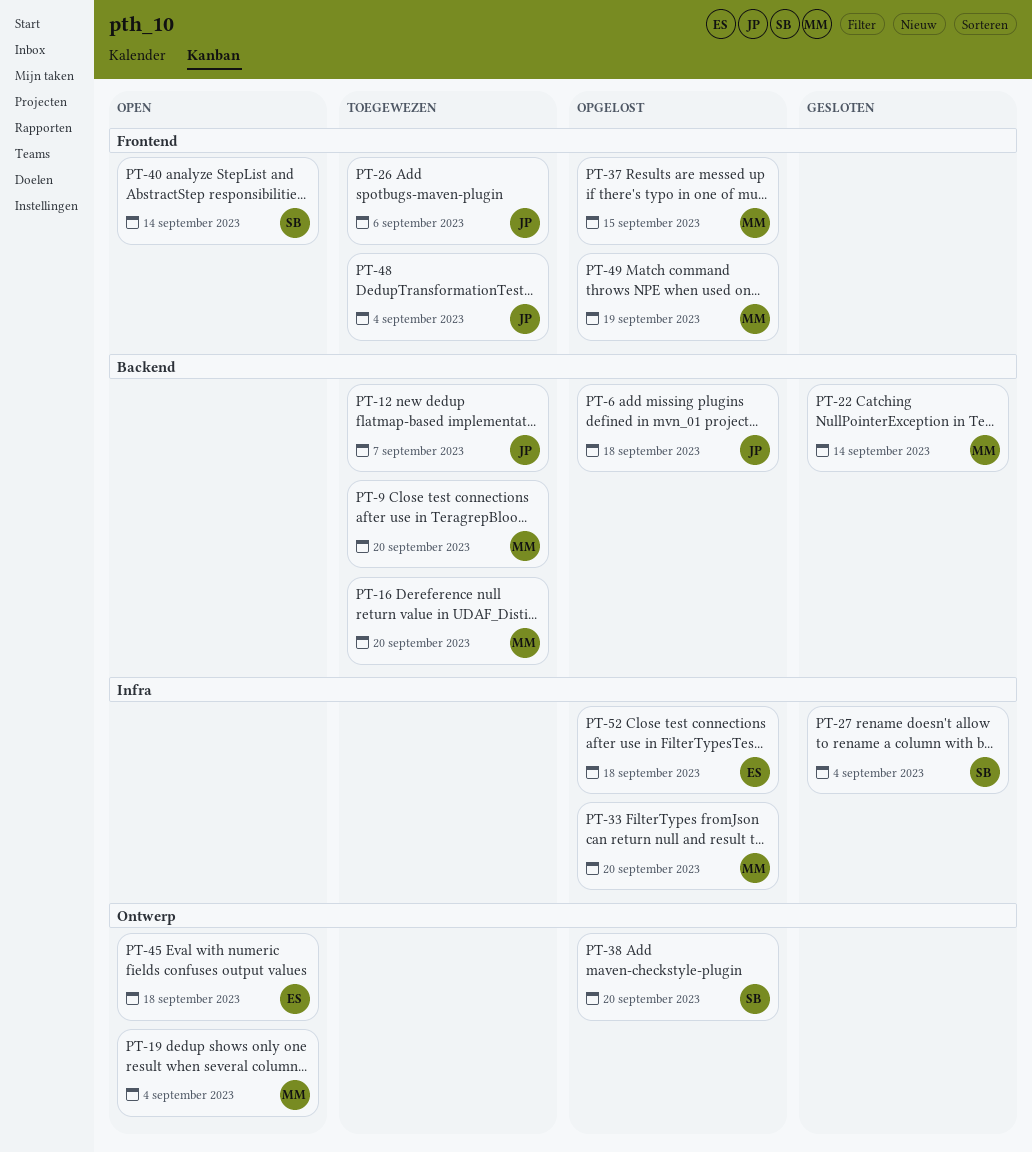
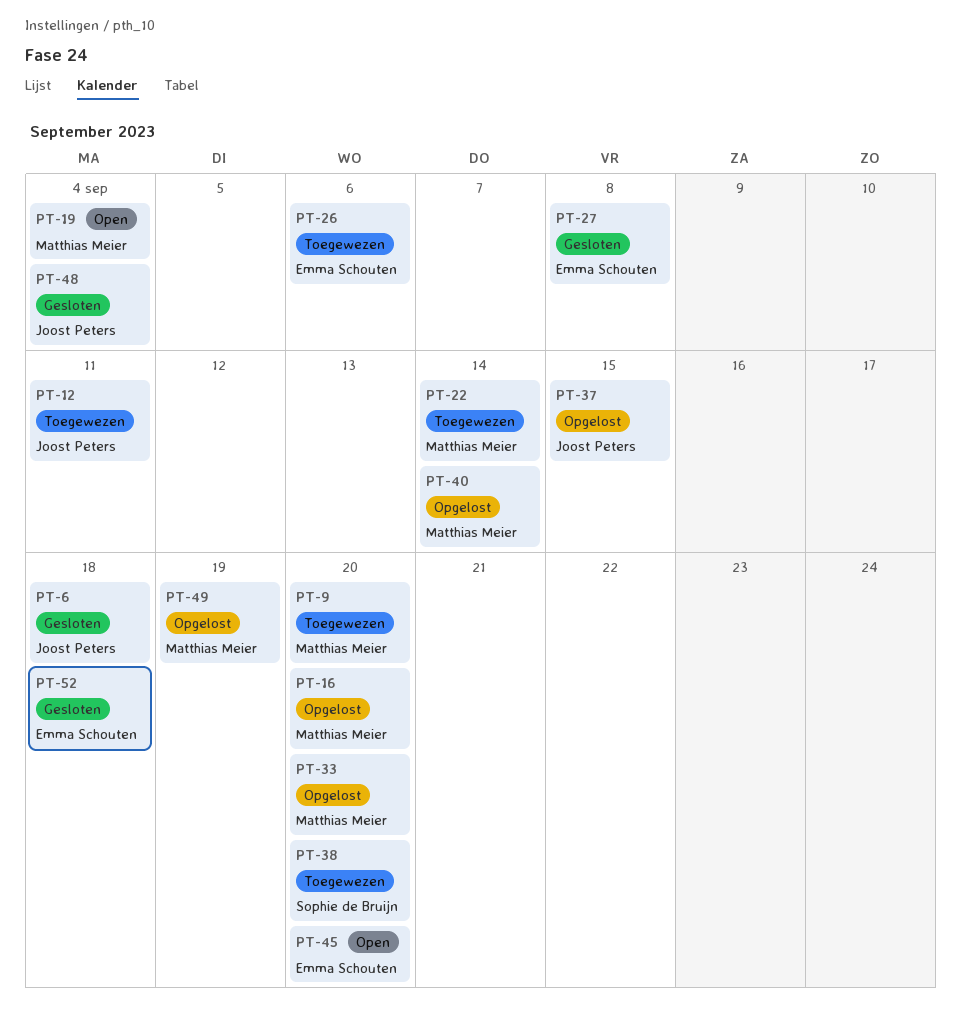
PT-6, status: Opgelost -> Gesloten
PT-12, due: Sep 7 -> Sep 11
PT-16, status: Toegewezen -> Opgelost
PT-22, status: Gesloten -> Toegewezen
PT-26, owner: Joost Peters -> Emma Schouten
PT-27, owner: Sophie de Bruijn -> Emma Schouten
PT-27, due: Sep 4 -> Sep 8
PT-37, owner: Matthias Meier -> Joost Peters
PT-38, status: Opgelost -> Toegewezen
PT-40, status: Open -> Opgelost
PT-40, owner: Sophie de Bruijn -> Matthias Meier
PT-45, due: Sep 18 -> Sep 20
PT-48, status: Toegewezen -> Gesloten
PT-52, status: Opgelost -> Gesloten

